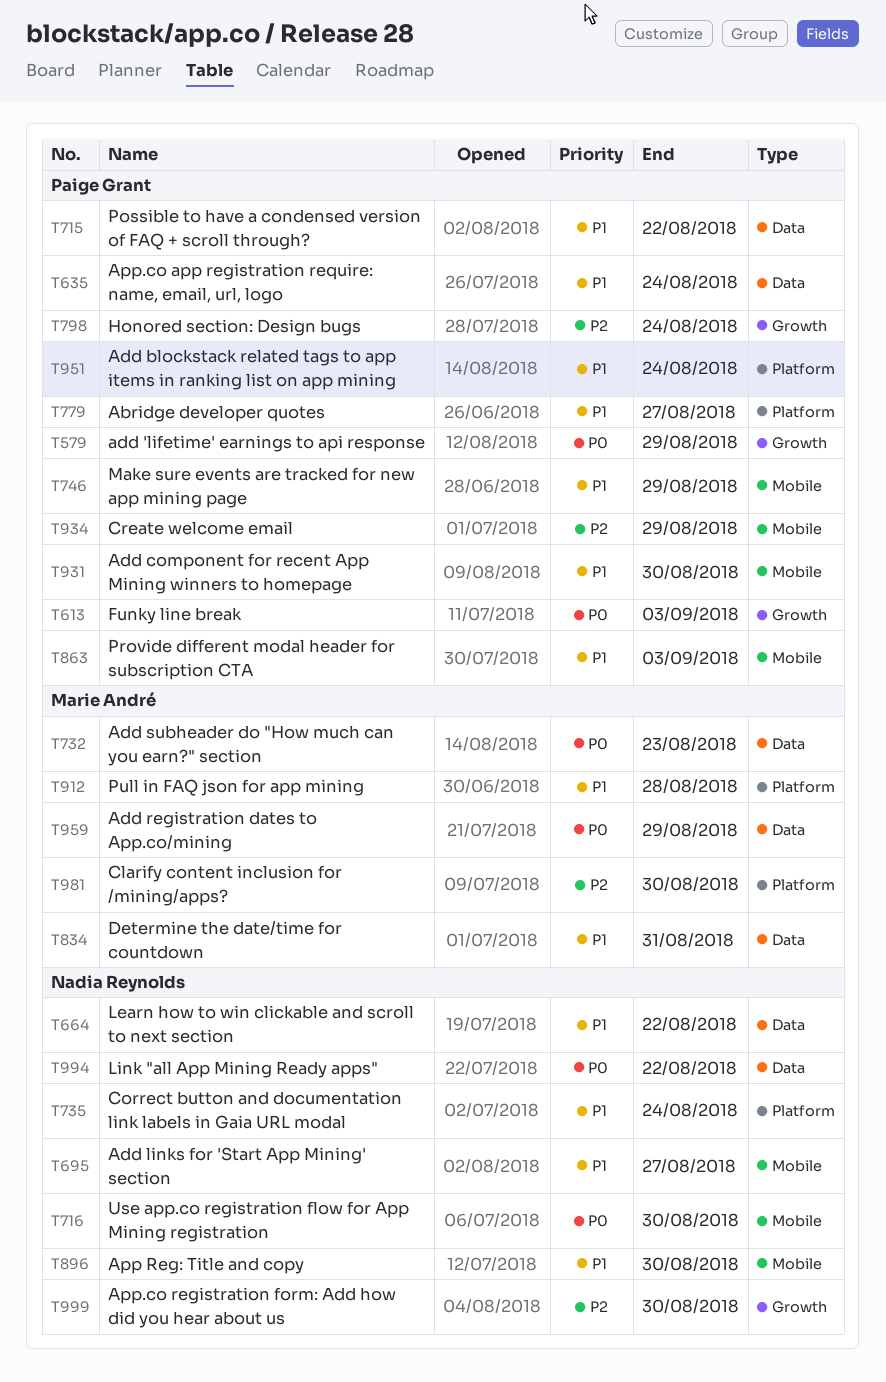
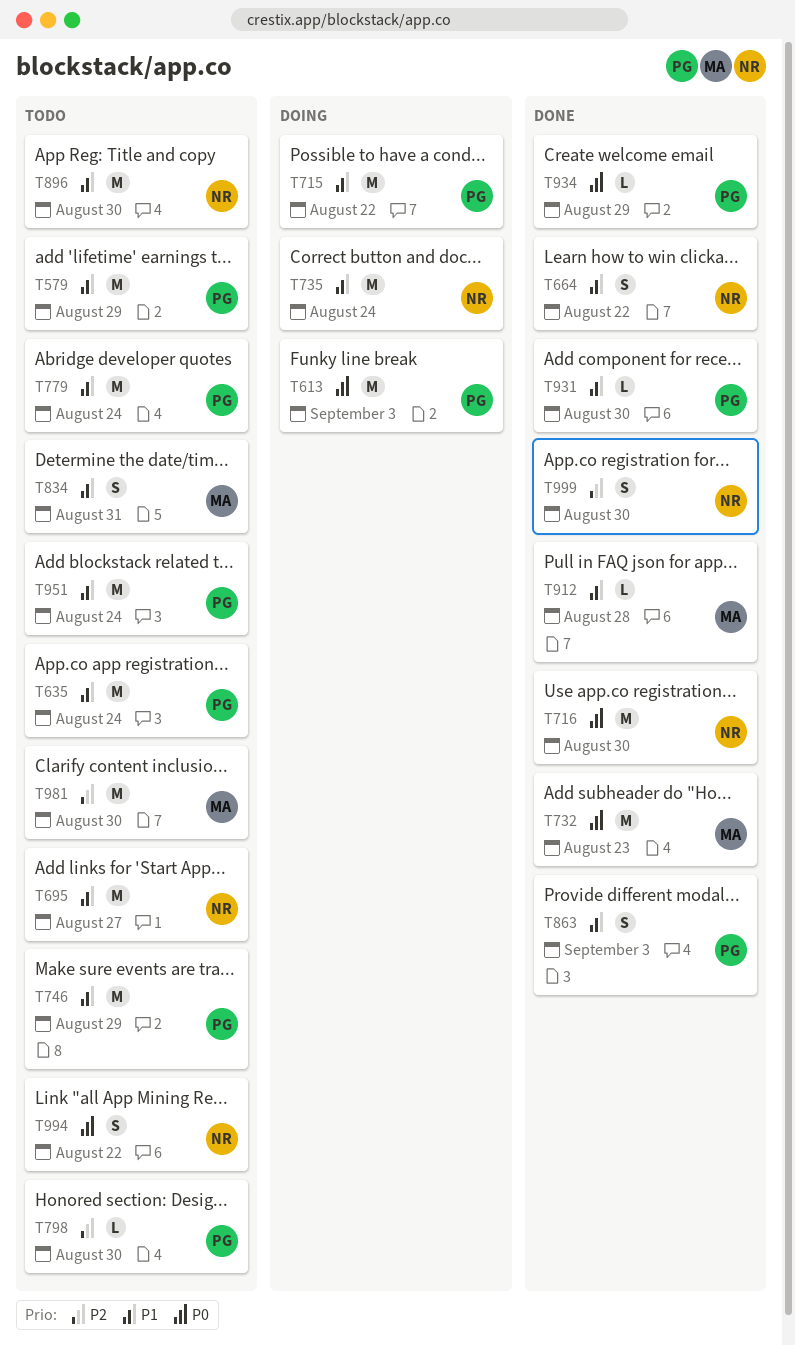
T579, priority: P0 -> P1
T779, due: Aug 27 -> Aug 24
T798, due: Aug 24 -> Aug 30
T934, priority: P2 -> P0
T959: present -> none

